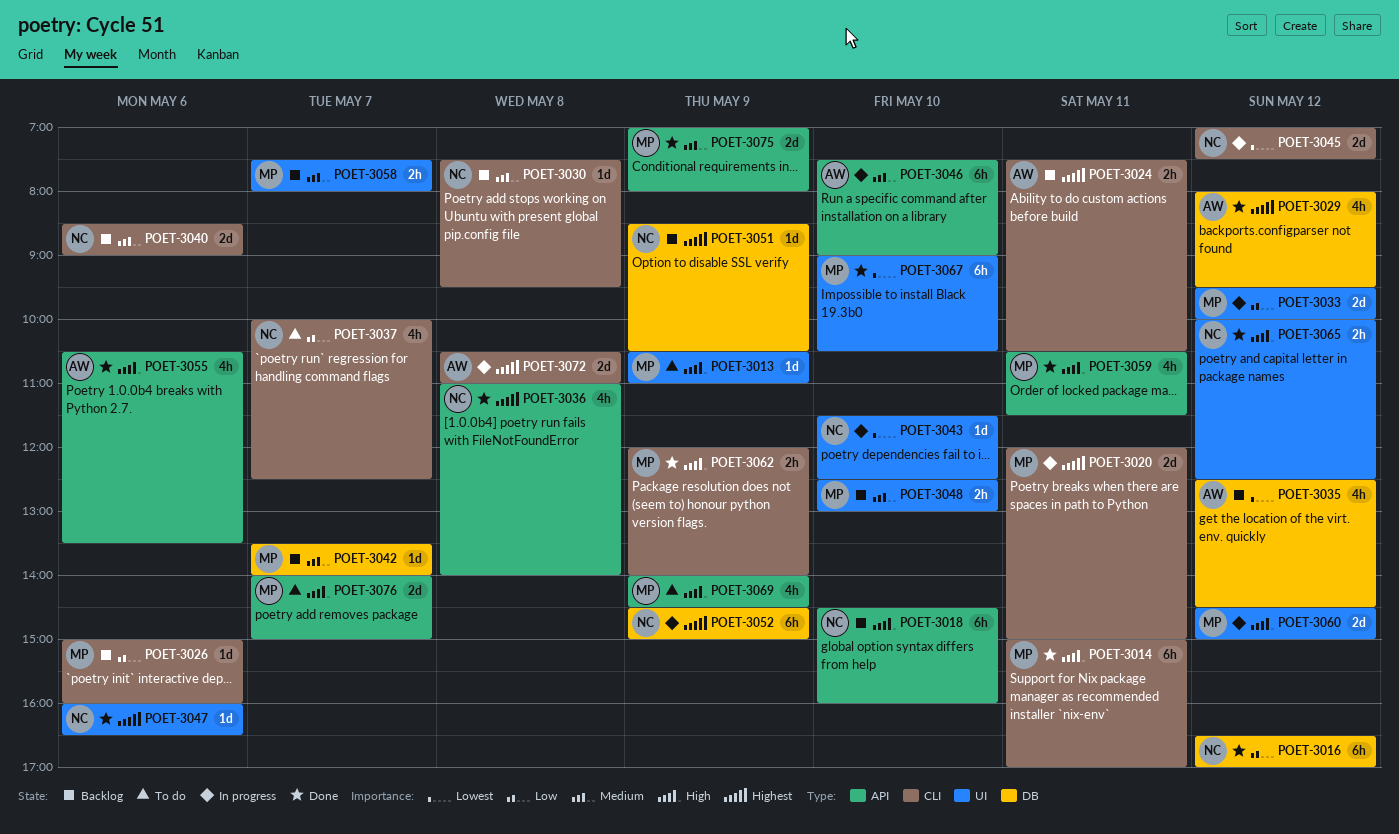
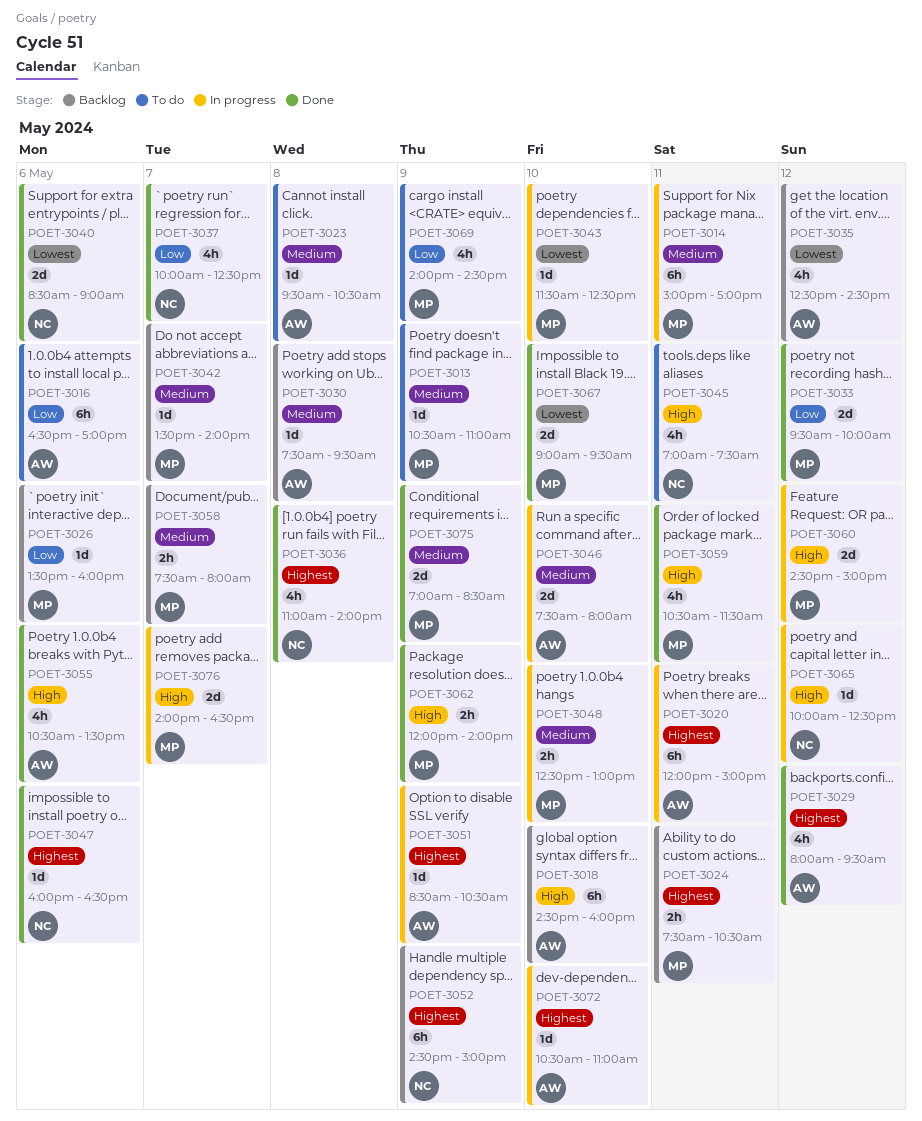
POET-3013, priority: High -> Medium
POET-3014, status: Done -> In progress
POET-3014, priority: High -> Medium
POET-3016, status: Done -> To do
POET-3016, owner: NC -> AW
POET-3016, day: May 12 -> May 6
POET-3018, owner: NC -> AW
POET-3020, owner: MP -> AW
POET-3020, estimate: 2d -> 6h
POET-3023: none -> present
POET-3024, owner: AW -> MP
POET-3026, begins: 15:00 -> 13:30
POET-3030, owner: NC -> AW
POET-3033, status: In progress -> Done
POET-3037, status: To do -> Done
POET-3040, status: Backlog -> Done
POET-3040, priority: Medium -> Lowest
POET-3043, owner: NC -> MP
POET-3045, status: In progress -> To do
POET-3045, priority: Lowest -> High
POET-3045, estimate: 2d -> 4h
POET-3045, day: May 12 -> May 11
POET-3046, estimate: 6h -> 2d
POET-3046, ends: 09:00 -> 08:00
POET-3048, status: Backlog -> In progress
POET-3051, status: Backlog -> In progress
POET-3051, owner: NC -> AW
POET-3052, status: In progress -> Backlog
POET-3065, status: Done -> In progress
POET-3065, estimate: 2h -> 1d
POET-3067, estimate: 6h -> 2d
POET-3067, ends: 10:30 -> 09:30
POET-3069, priority: High -> Low
POET-3072, estimate: 2d -> 1d
POET-3072, day: May 8 -> May 10
POET-3075, ends: 08:00 -> 08:30
POET-3076, status: To do -> In progress
POET-3076, ends: 15:00 -> 16:30

